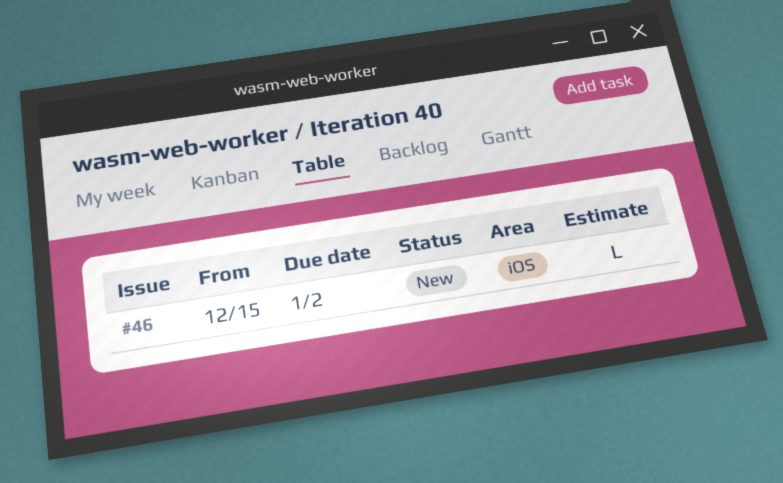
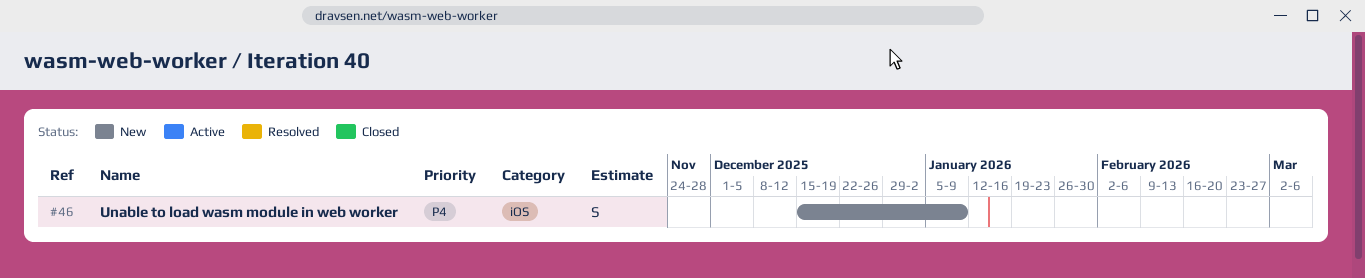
#46, estimate: L -> S
#46, due: Jan 2 -> Jan 9

